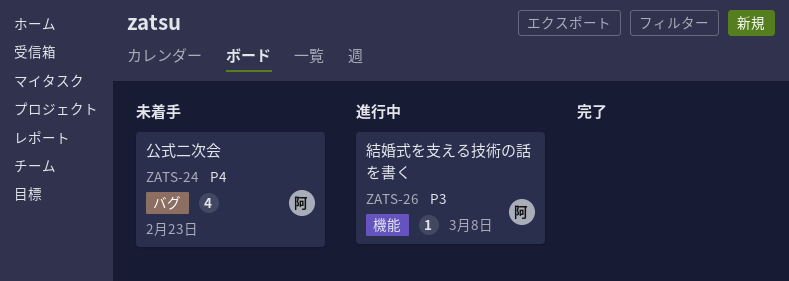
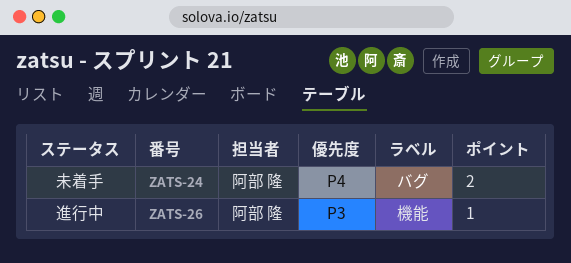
ZATS-24, estimate: 4 -> 2

